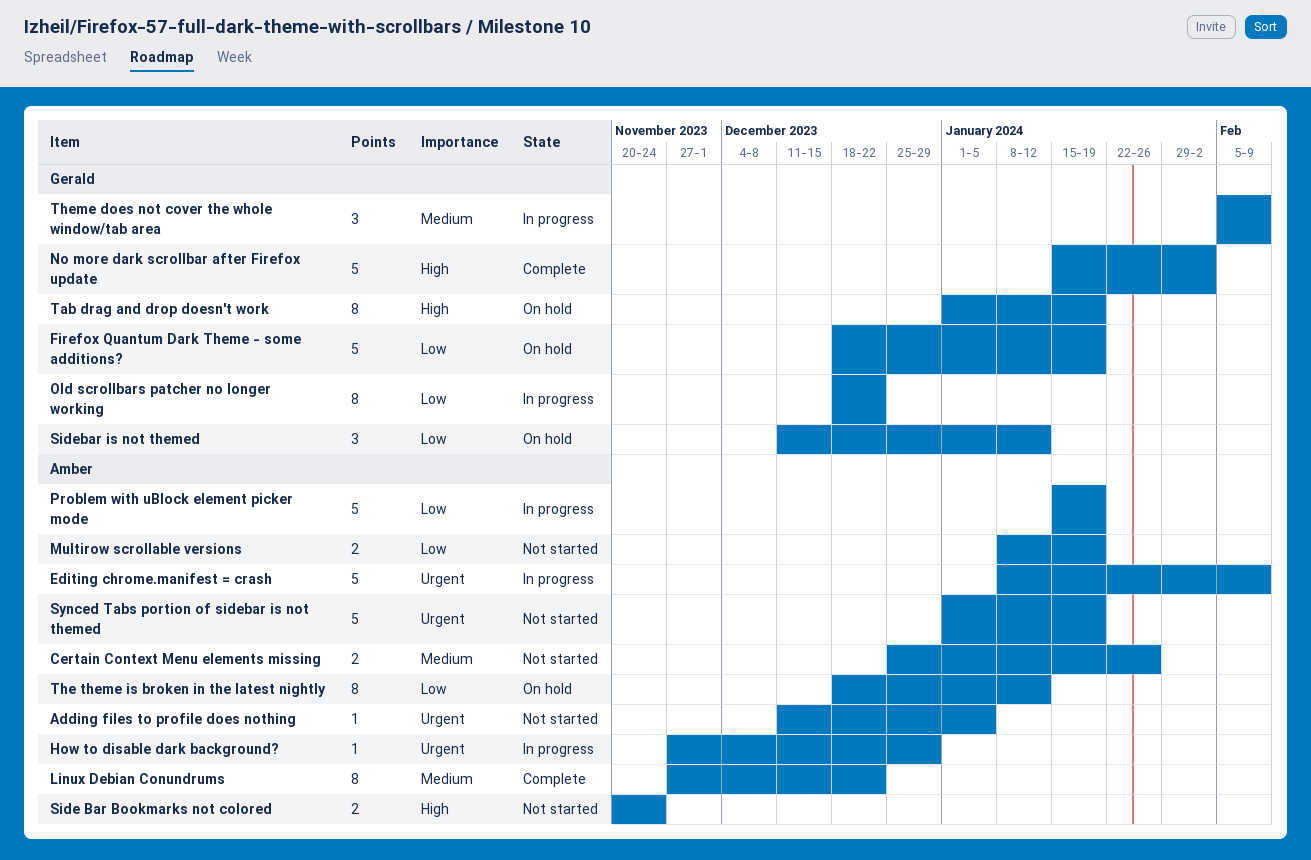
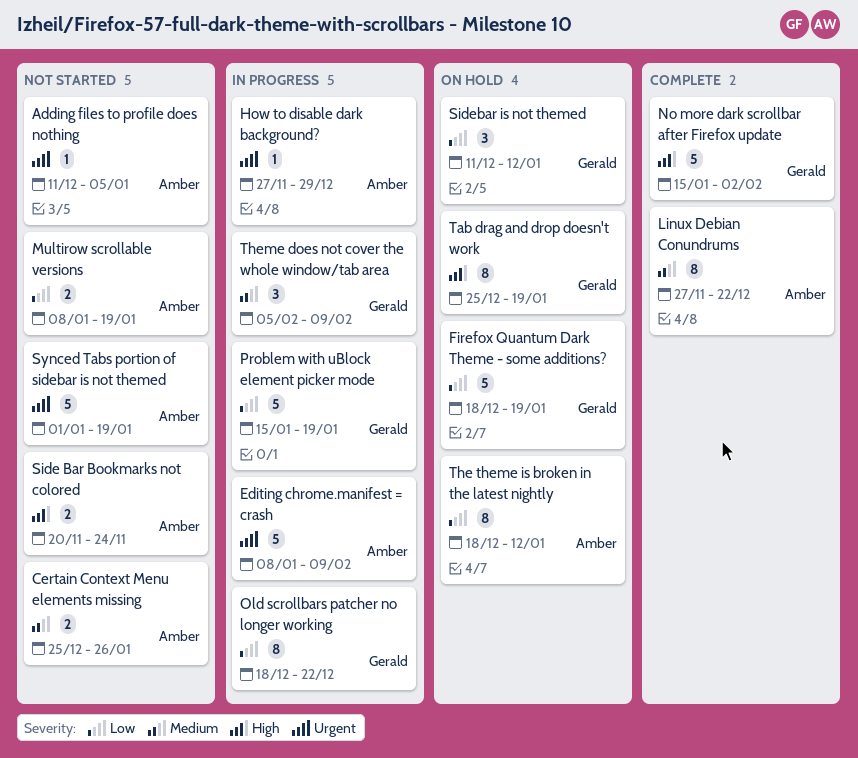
Problem with uBlock element picker mode, owner: Amber -> Gerald
Tab drag and drop doesn't work, start: Jan 1 -> Dec 25

